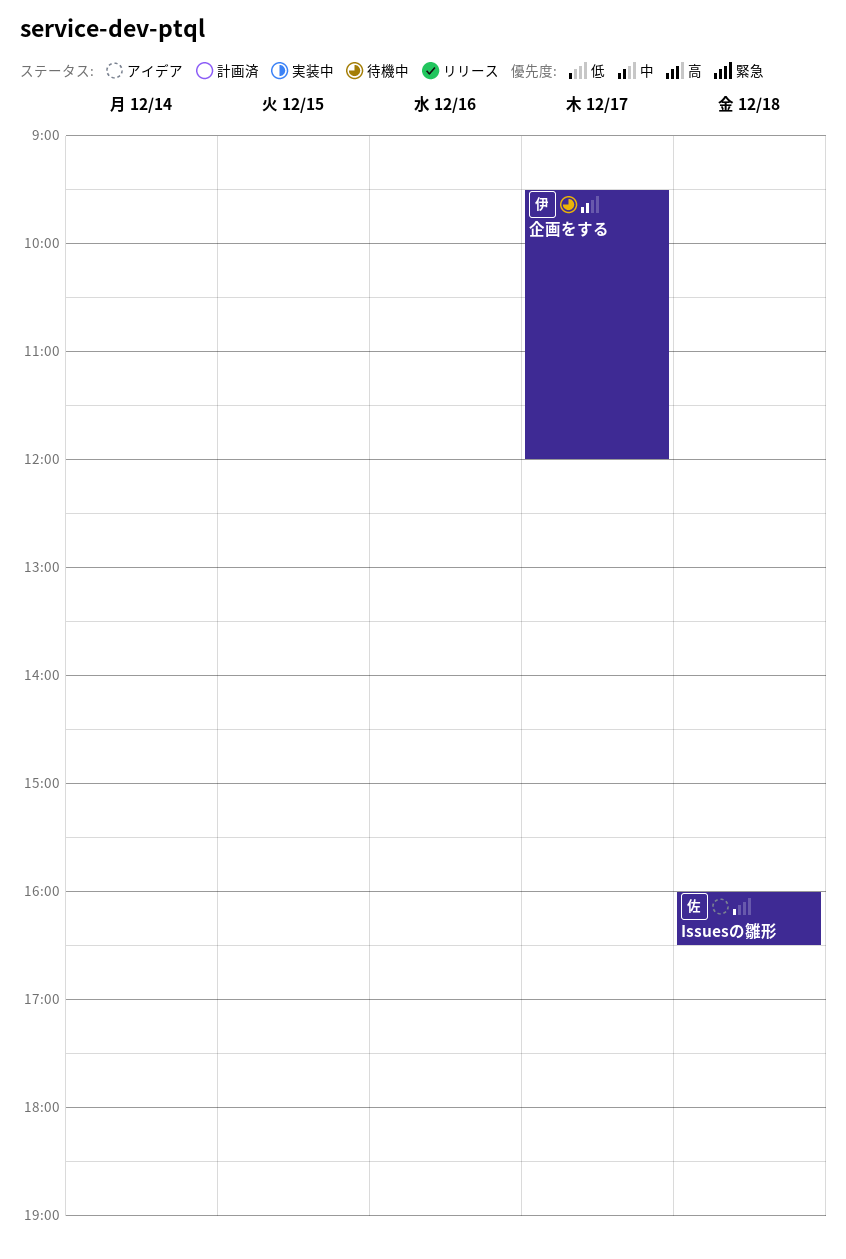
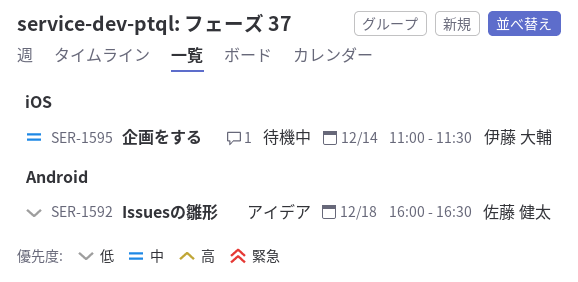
企画をする, day: Dec 17 -> Dec 14
企画をする, begins: 09:30 -> 11:00
企画をする, ends: 12:00 -> 11:30

